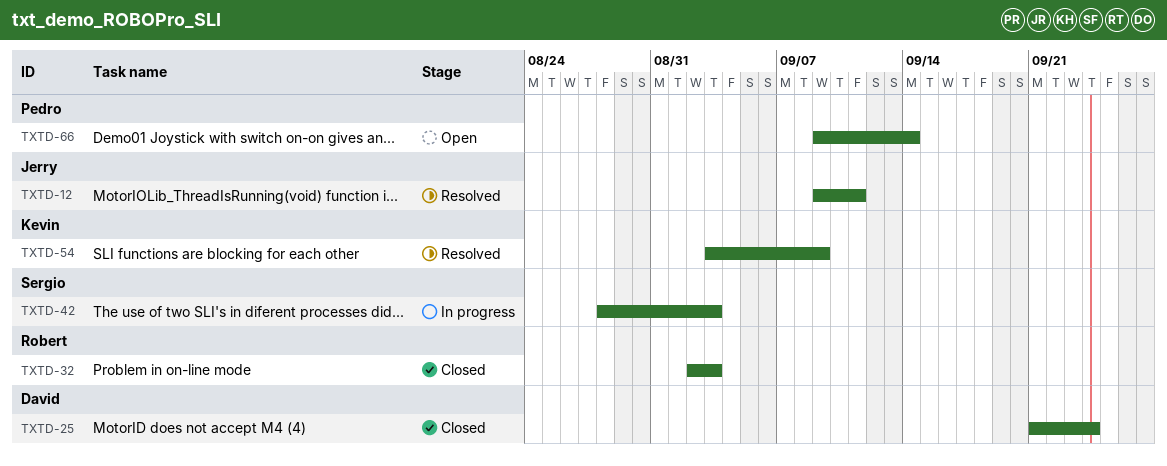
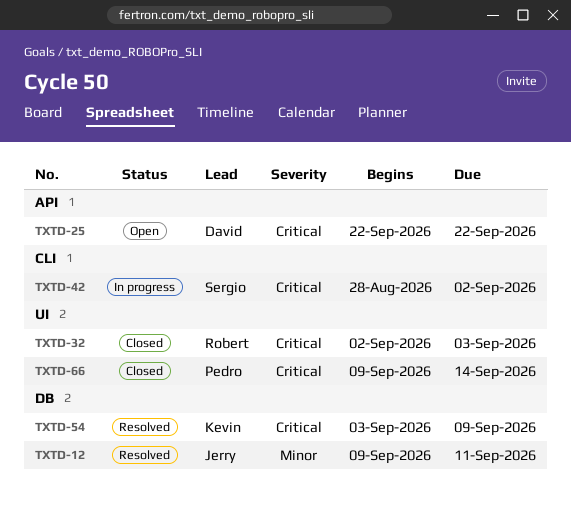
TXTD-25, status: Closed -> Open
TXTD-25, start: Sep 21 -> Sep 22
TXTD-25, due: Sep 24 -> Sep 22
TXTD-42, due: Sep 3 -> Sep 2
TXTD-66, status: Open -> Closed

